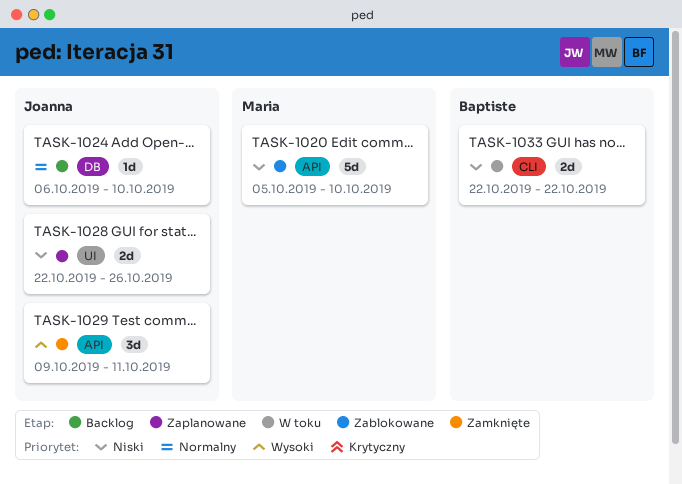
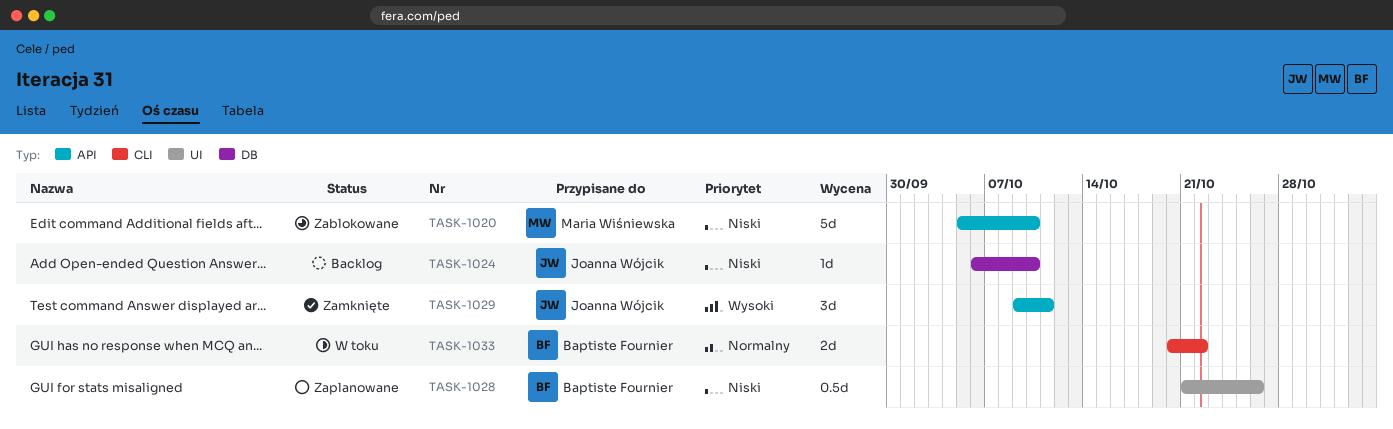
TASK-1024, priority: Normalny -> Niski
TASK-1028, owner: Joanna Wójcik -> Baptiste Fournier
TASK-1028, estimate: 2d -> 0.5d
TASK-1028, start: Oct 22 -> Oct 21
TASK-1033, priority: Niski -> Normalny
TASK-1033, start: Oct 22 -> Oct 20

